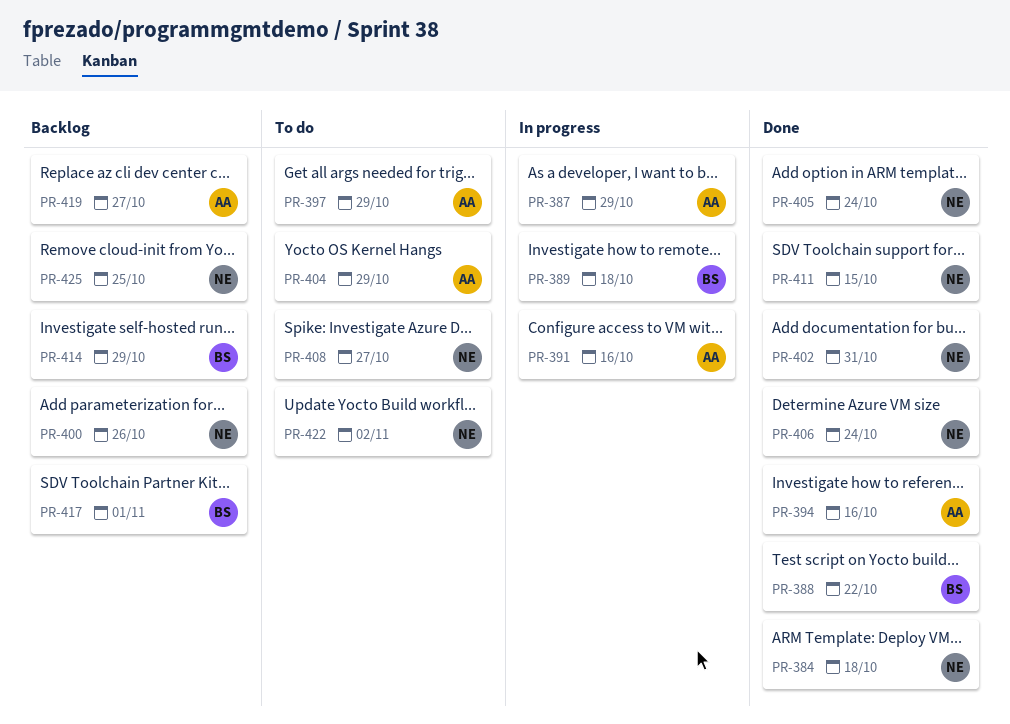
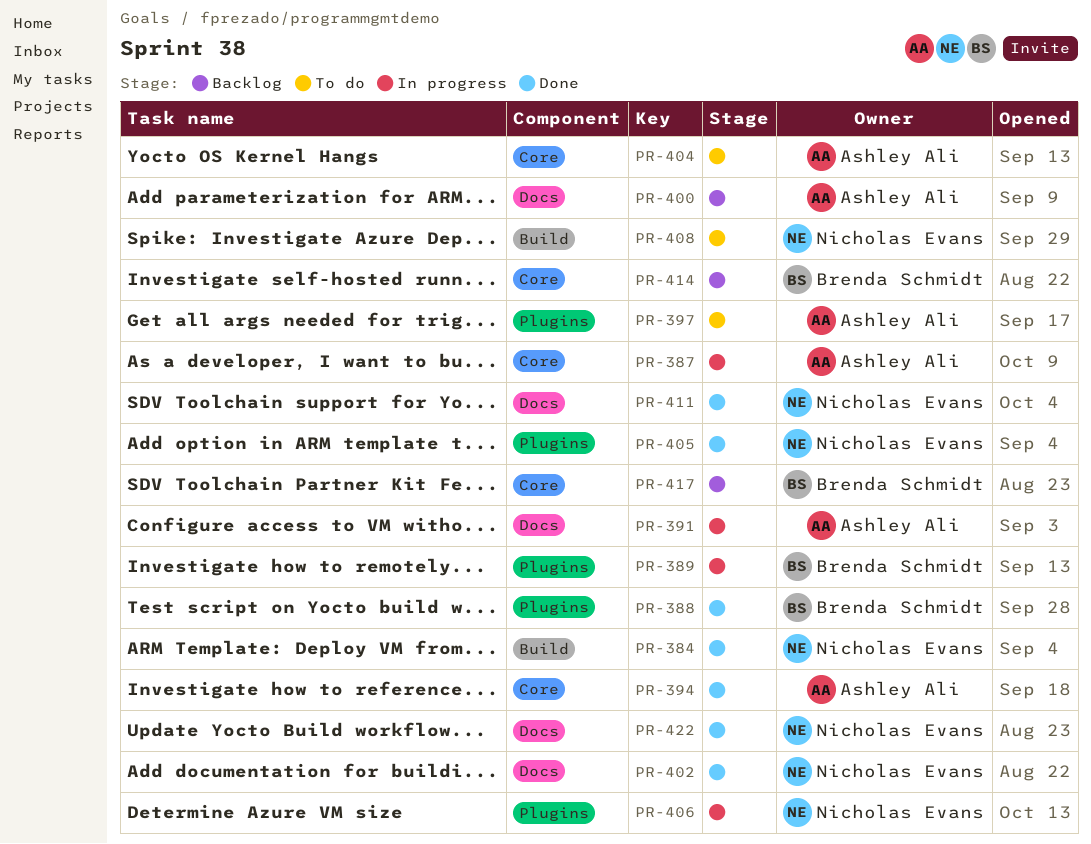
PR-400, owner: Nicholas Evans -> Ashley Ali
PR-406, status: Done -> In progress
PR-419: present -> none
PR-422, status: To do -> Done
PR-425: present -> none

